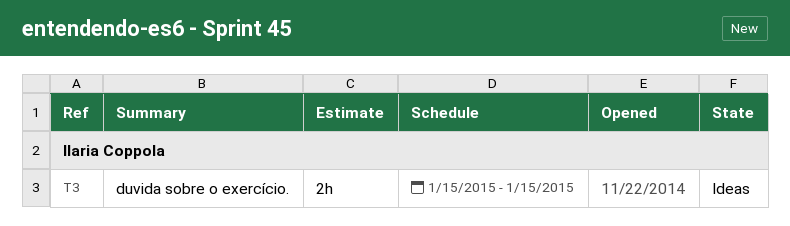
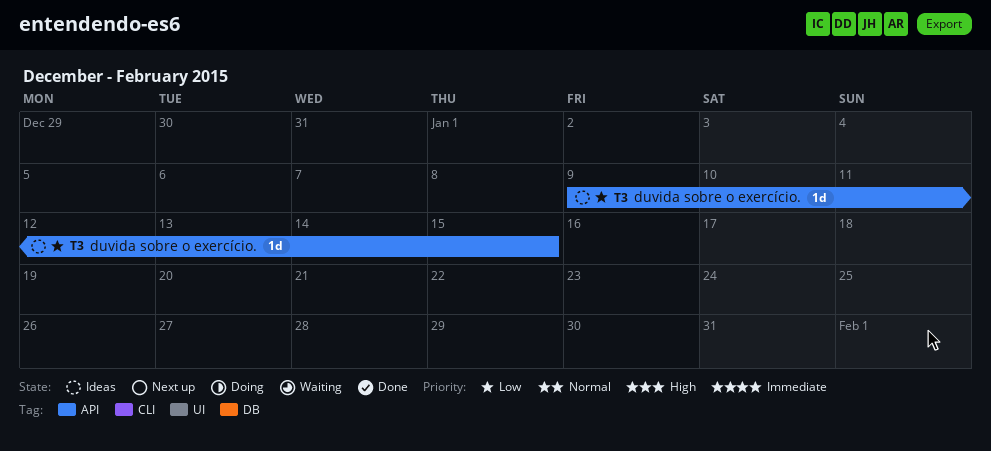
T3, estimate: 2h -> 1d
T3, start: Jan 15 -> Jan 9

